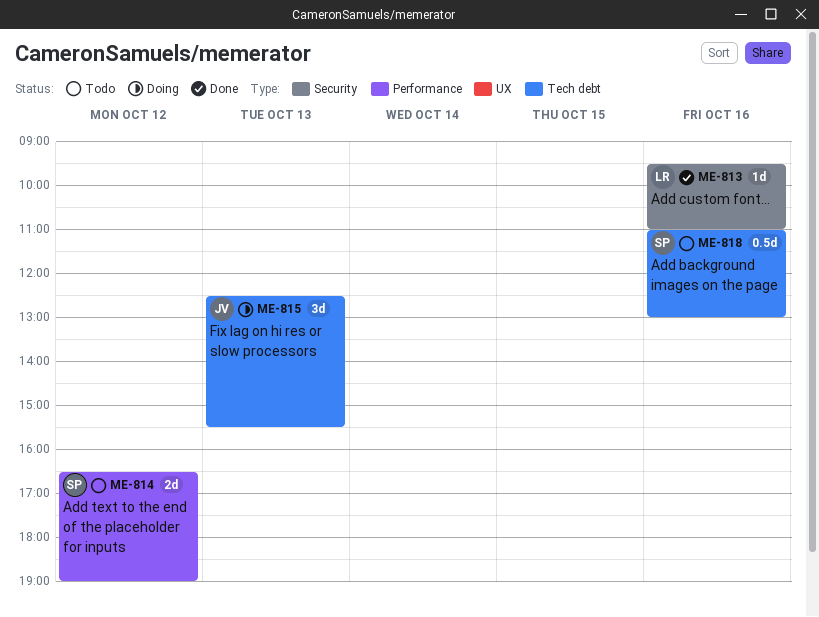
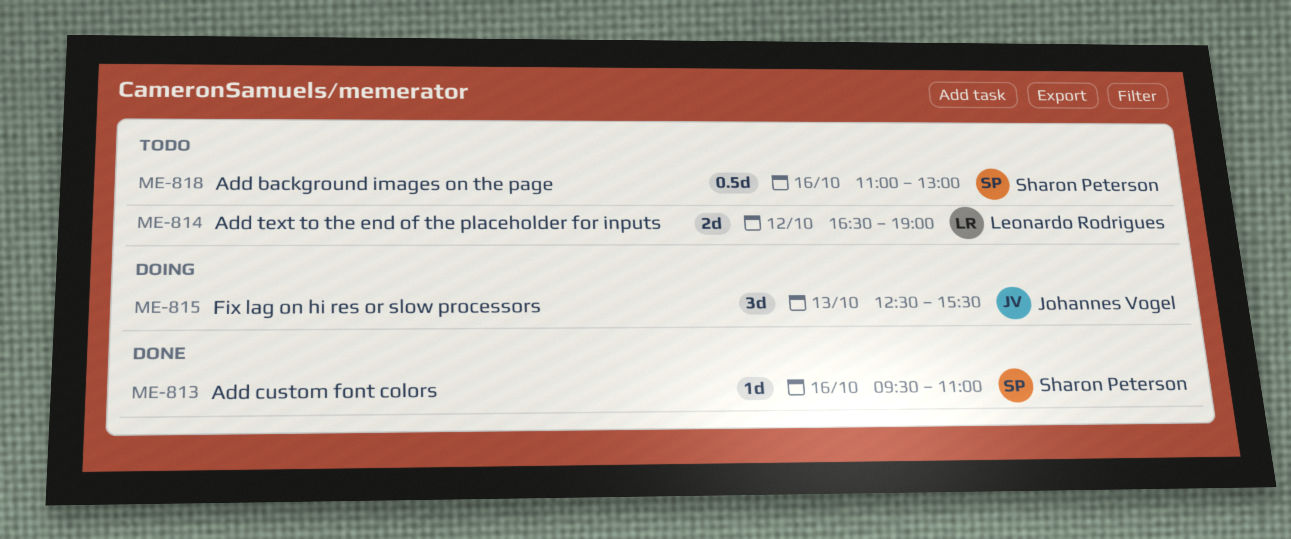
ME-813, owner: Leonardo Rodrigues -> Sharon Peterson
ME-814, owner: Sharon Peterson -> Leonardo Rodrigues

